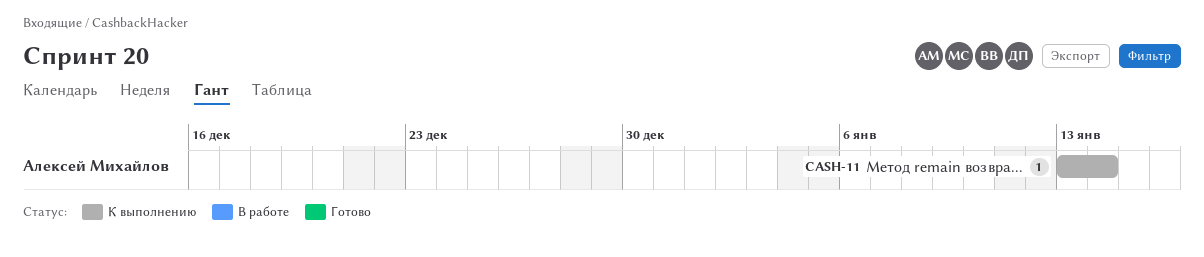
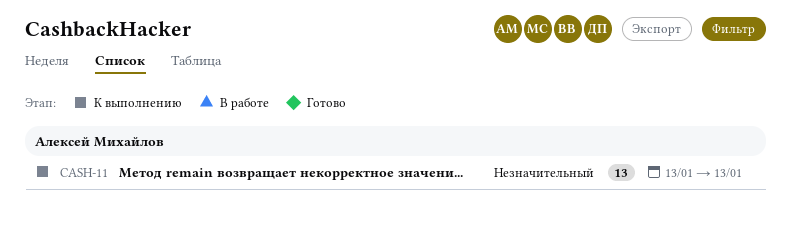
CASH-11, estimate: 1 -> 13
CASH-11, due: Jan 14 -> Jan 13

